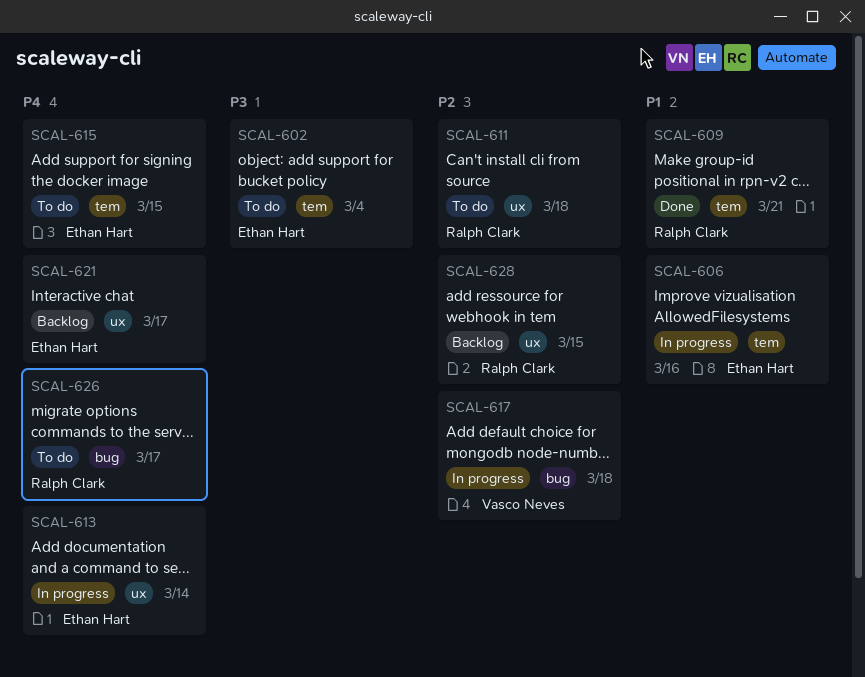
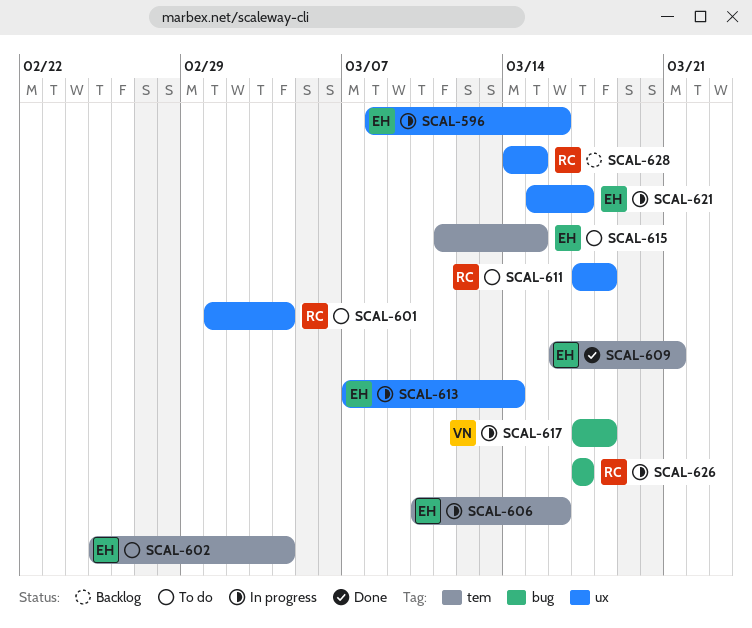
SCAL-596: none -> present
SCAL-601: none -> present
SCAL-609, owner: Ralph Clark -> Ethan Hart
SCAL-621, status: Backlog -> In progress
SCAL-626, status: To do -> In progress

